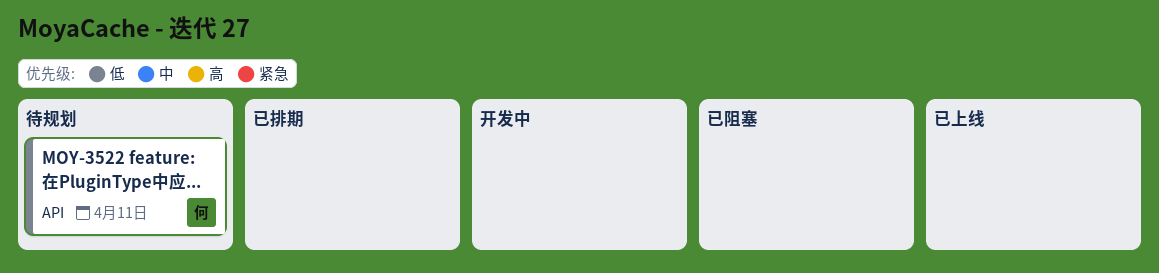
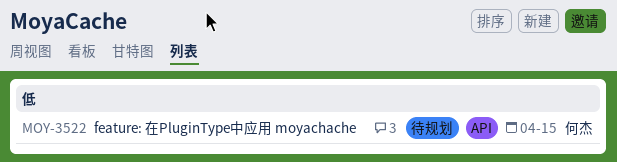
MOY-3522, due: Apr 11 -> Apr 15

